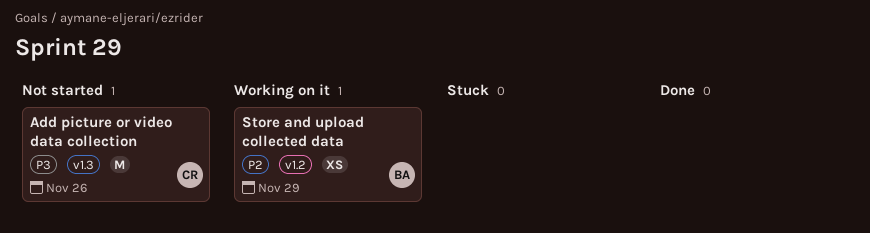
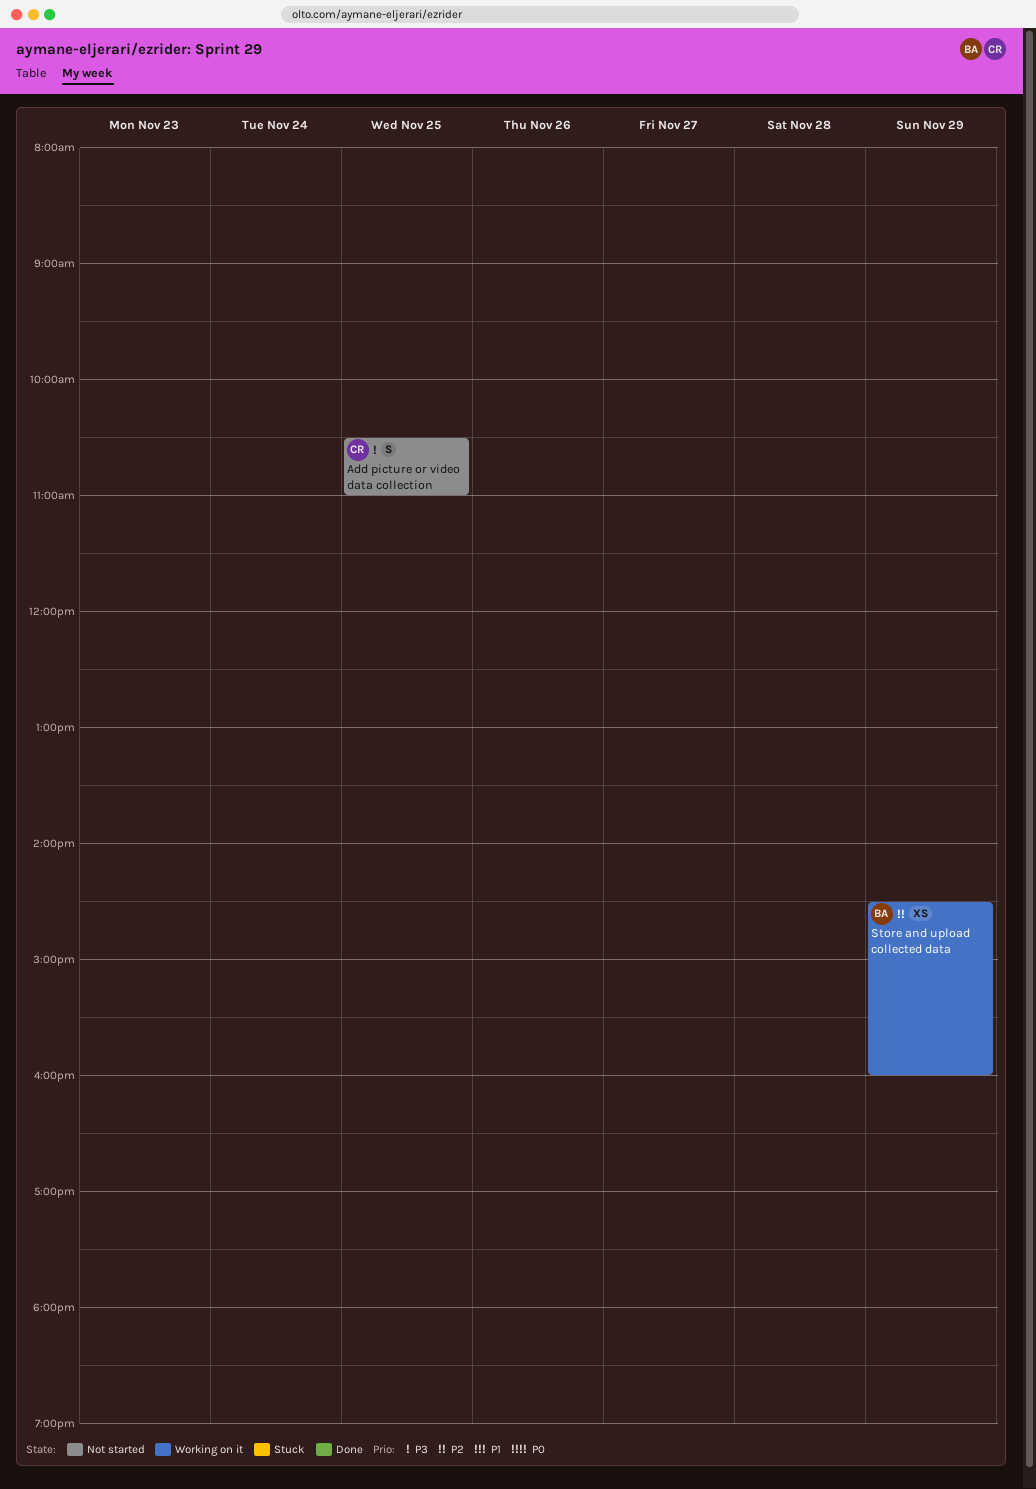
Add picture or video data collection, estimate: M -> S
Add picture or video data collection, day: Nov 26 -> Nov 25

